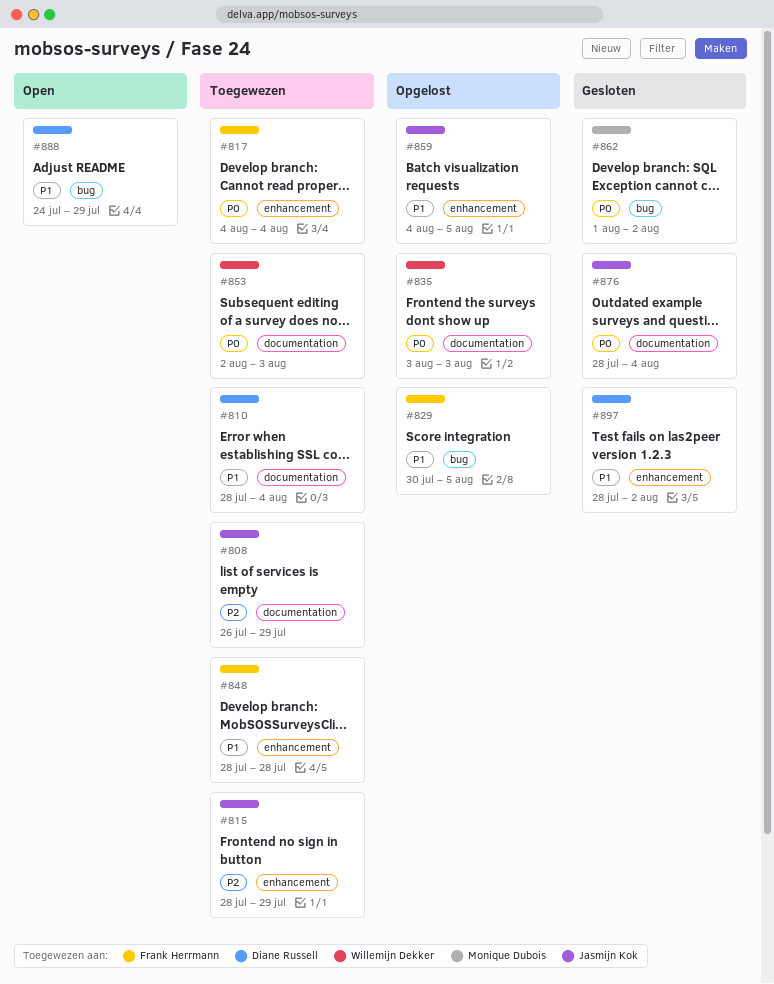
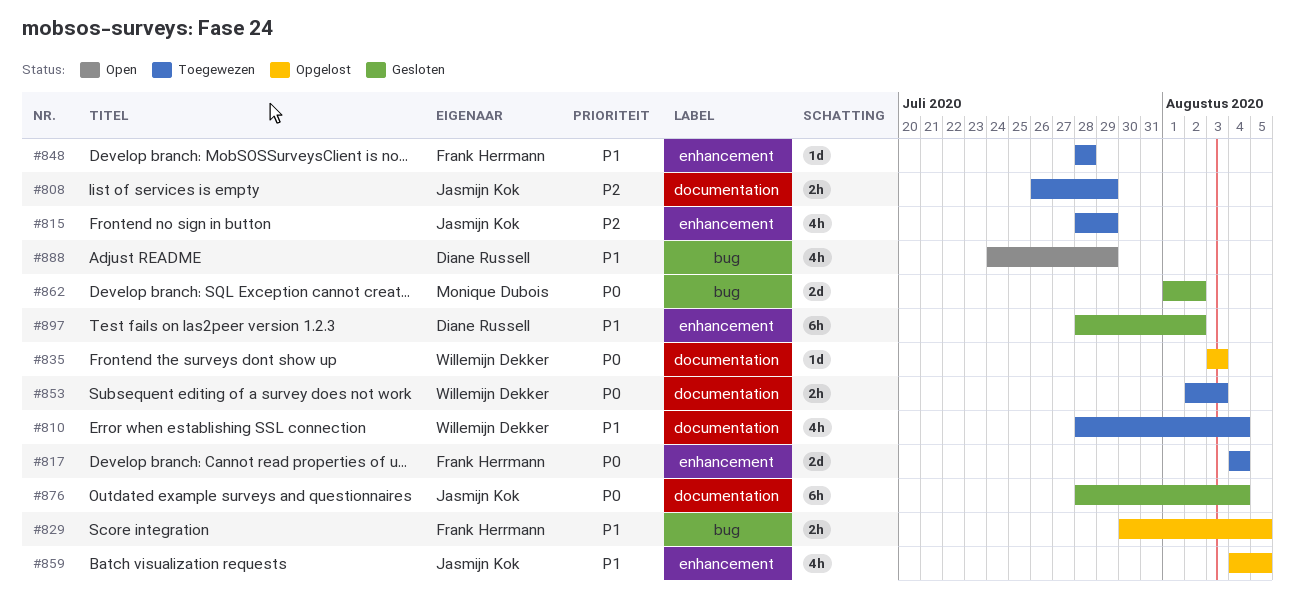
#810, owner: Diane Russell -> Willemijn Dekker

